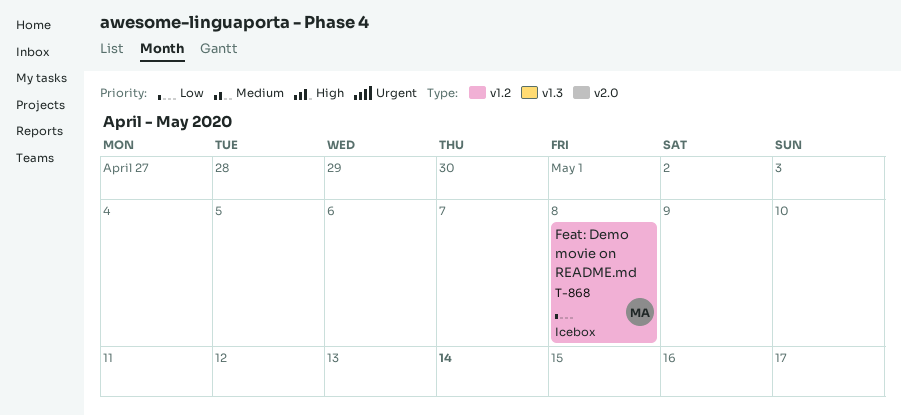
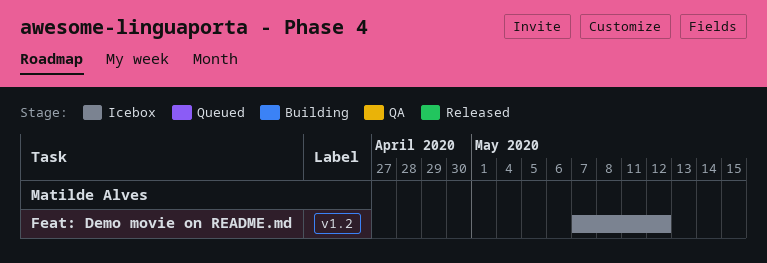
Feat: Demo movie on README.md, due: May 8 -> May 12

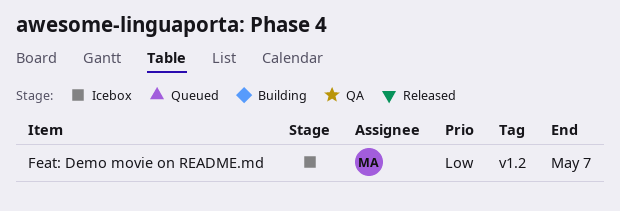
Feat: Demo movie on README.md, due: May 12 -> May 7

